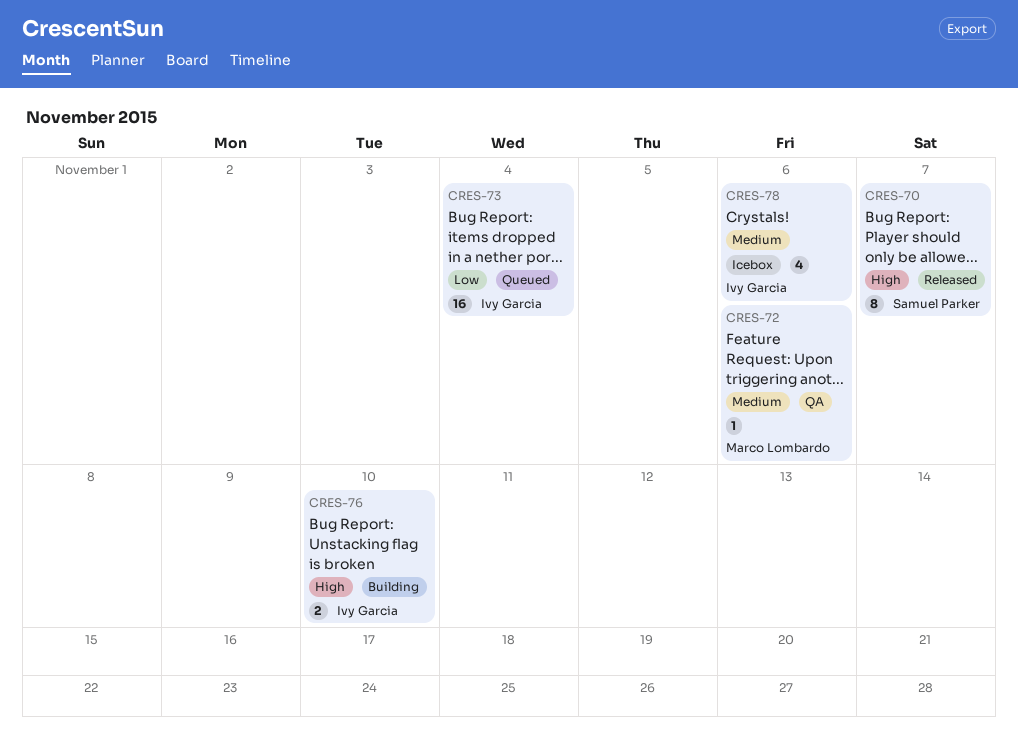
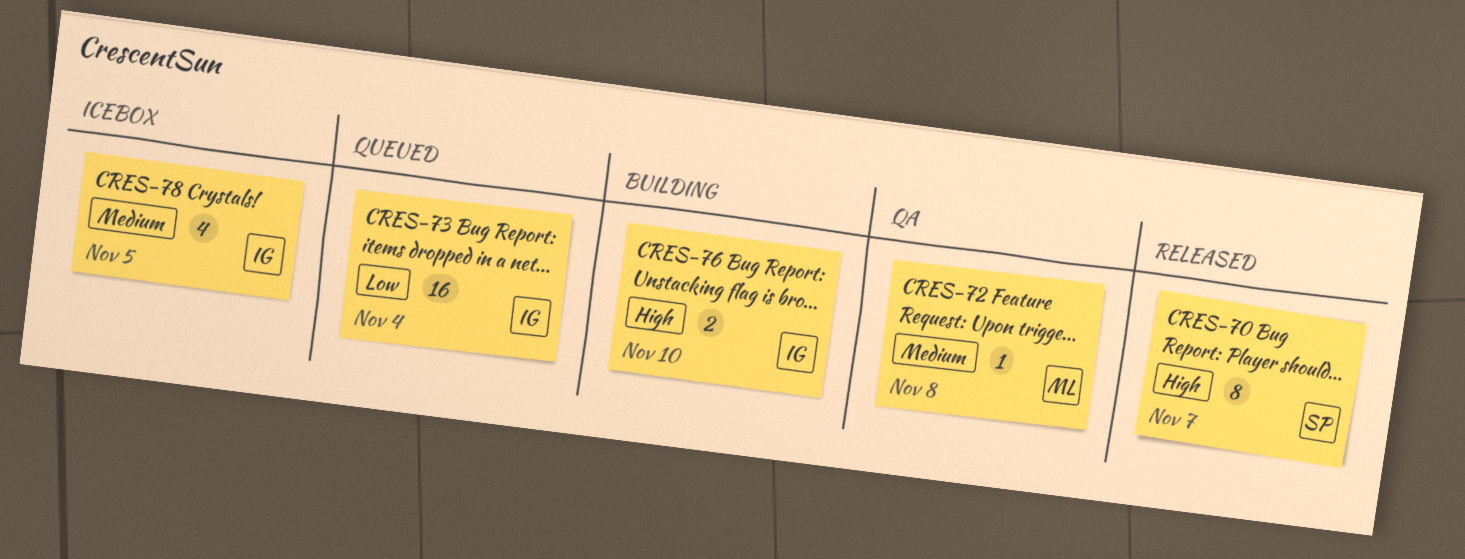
CRES-72, due: Nov 6 -> Nov 8
CRES-78, due: Nov 6 -> Nov 5

